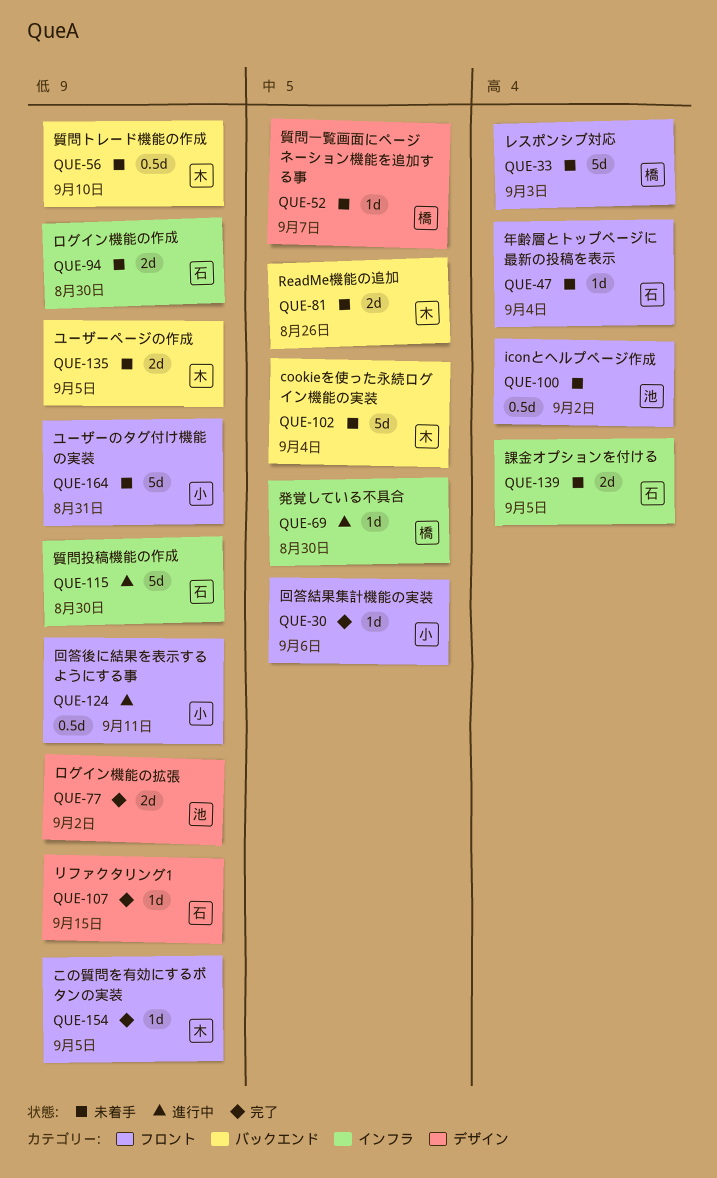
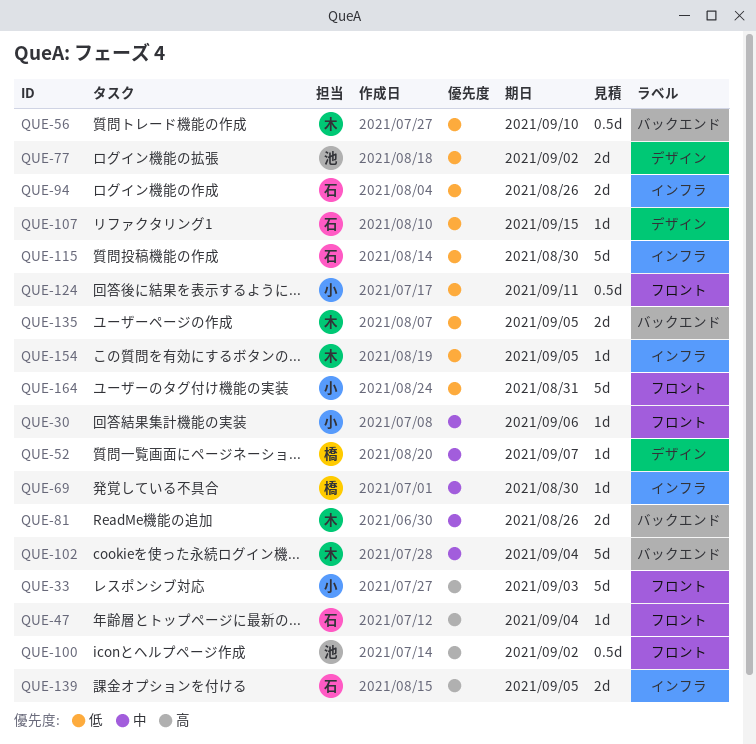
QUE-33, owner: 橋 -> 小
QUE-94, due: Aug 30 -> Aug 26
QUE-154, label: フロント -> インフラ

